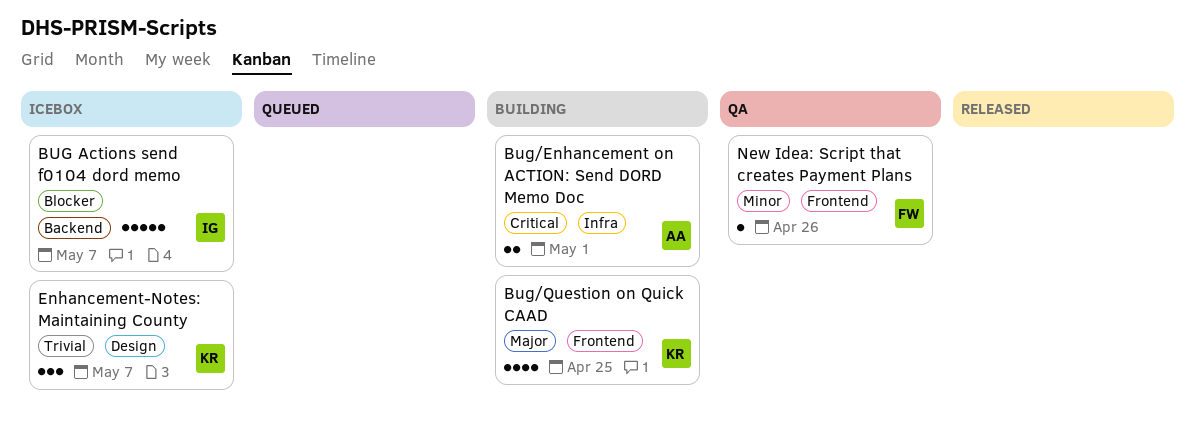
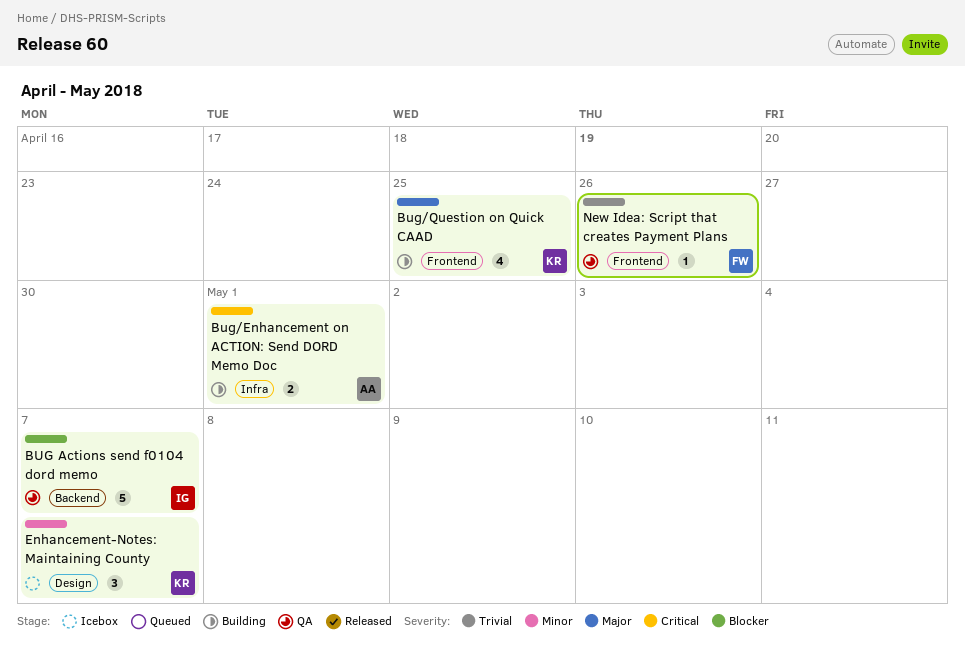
BUG Actions send f0104 dord memo, status: Icebox -> QA
Enhancement-Notes: Maintaining County, priority: Trivial -> Minor
New Idea: Script that creates Payment Plans, priority: Minor -> Trivial

